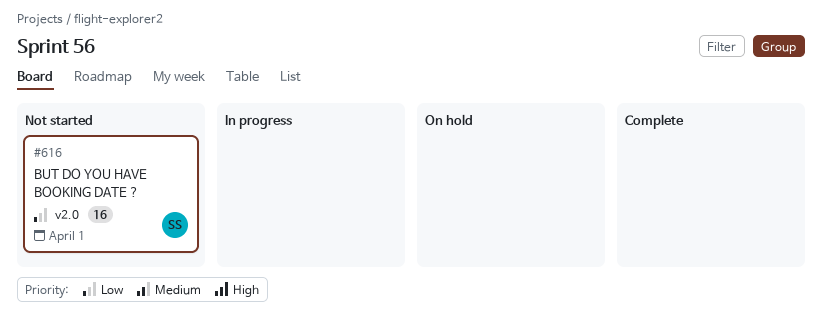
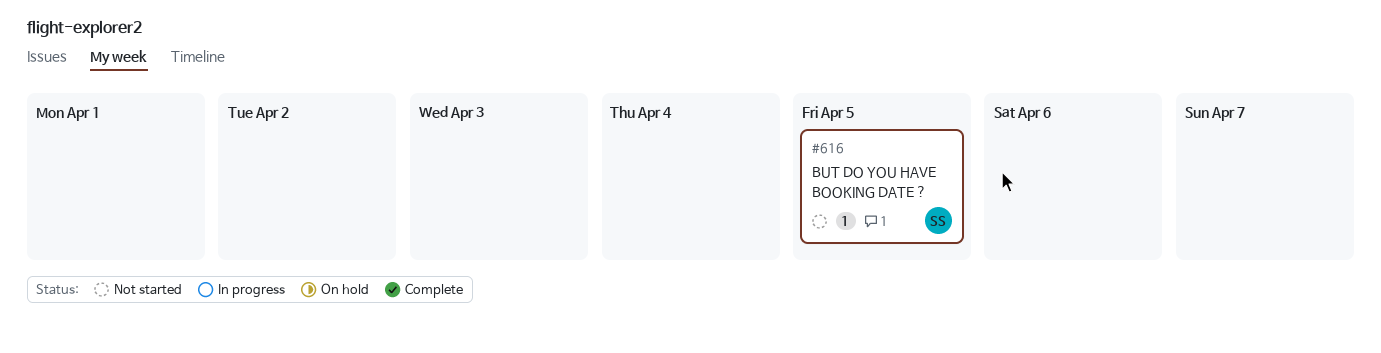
#616, estimate: 16 -> 1
#616, due: Apr 1 -> Apr 5

